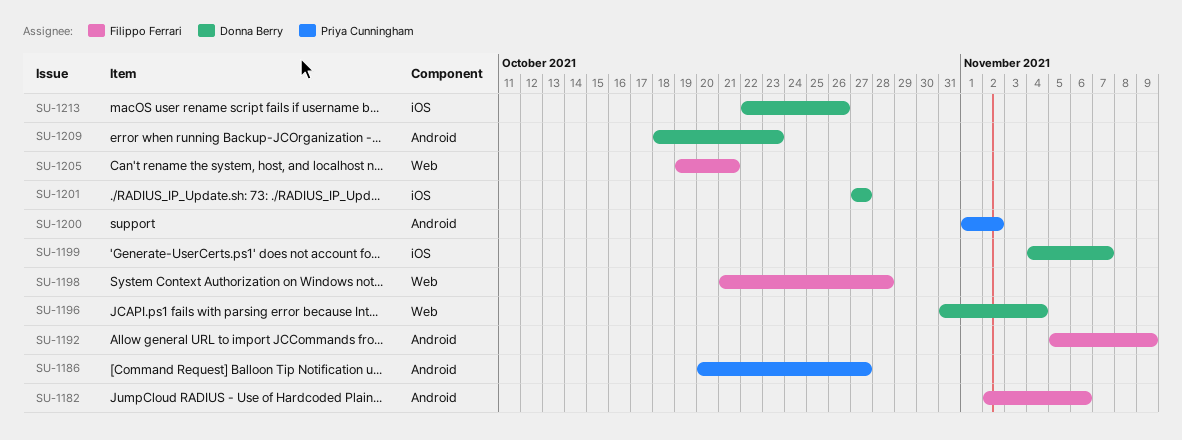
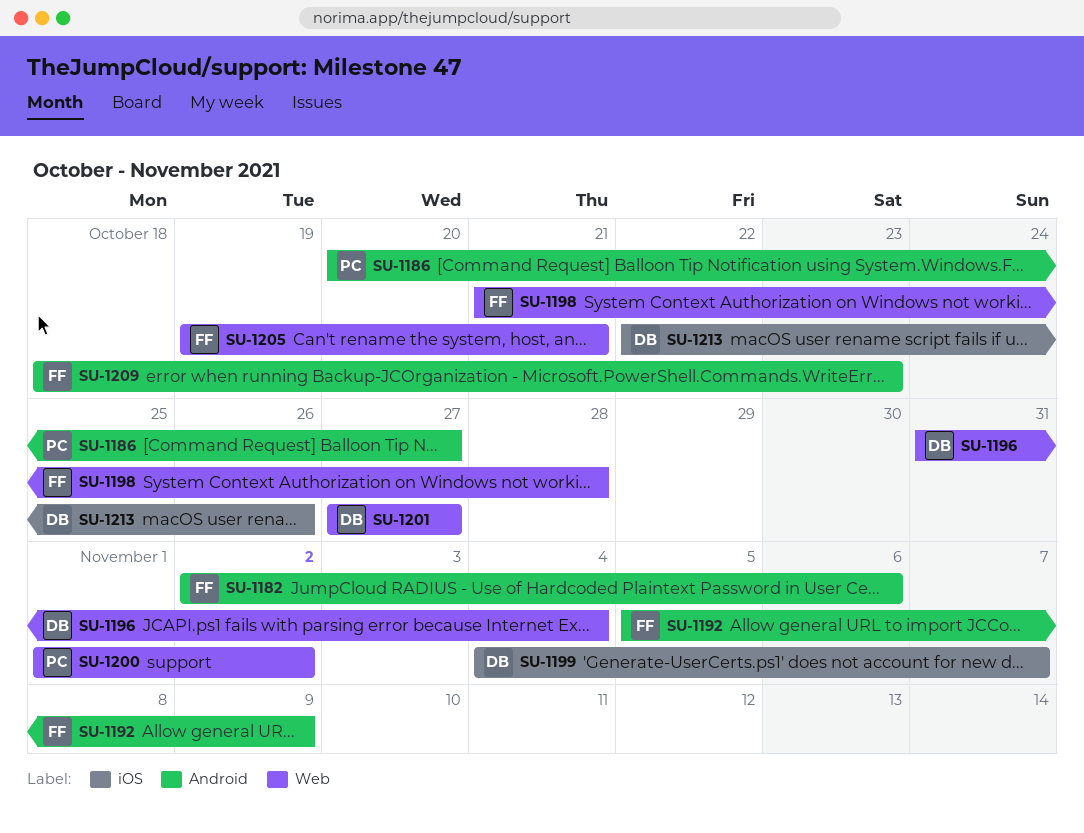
SU-1200, label: Android -> Web
SU-1201, label: iOS -> Web
SU-1209, owner: Donna Berry -> Filippo Ferrari

